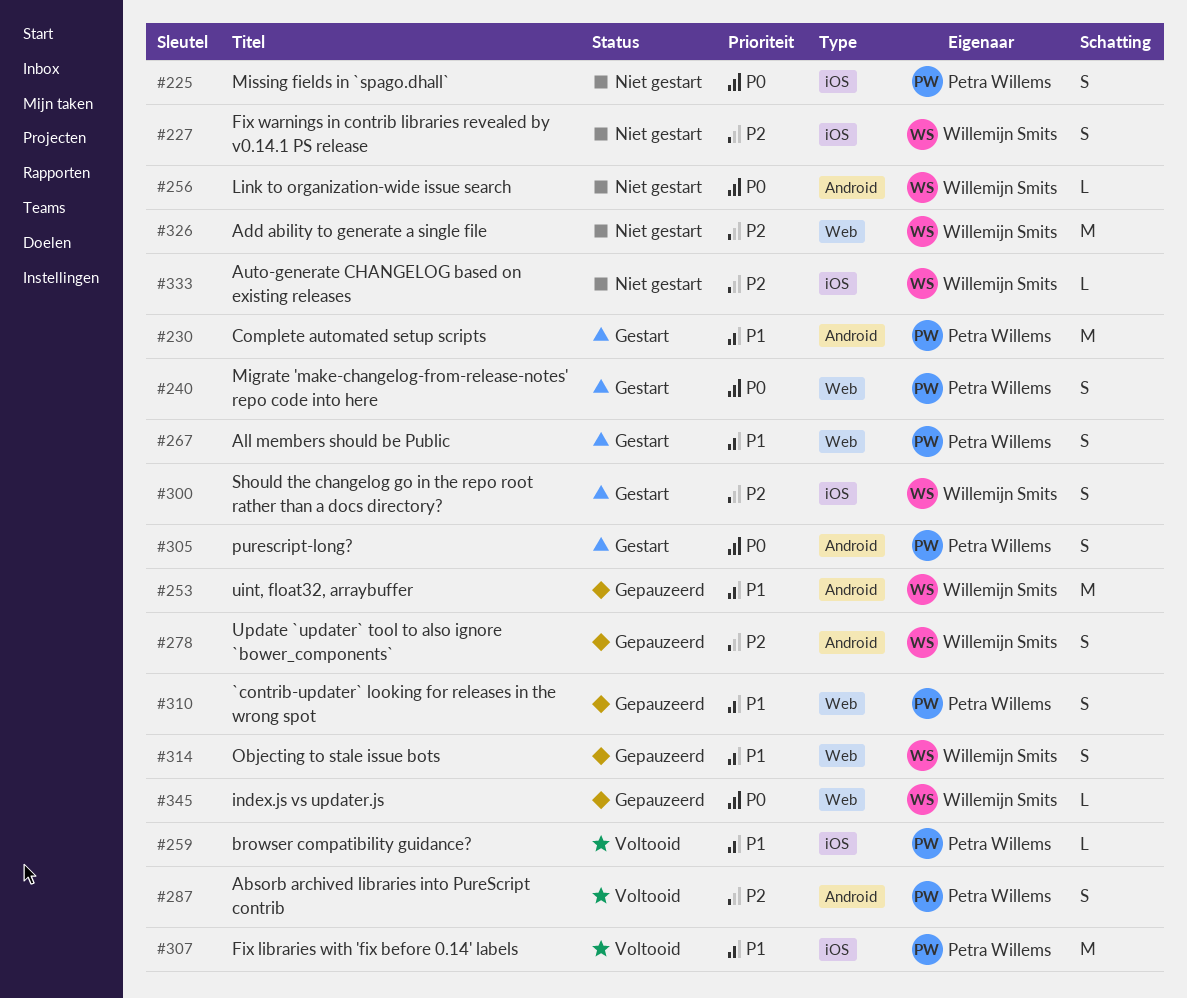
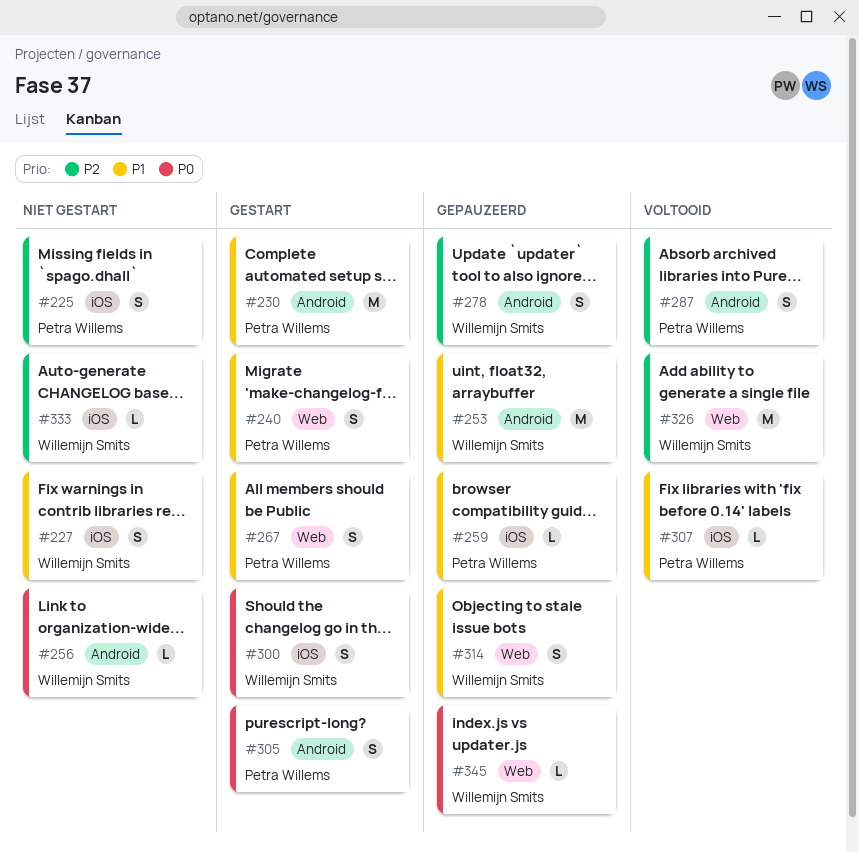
#225, priority: P0 -> P2
#227, priority: P2 -> P1
#240, priority: P0 -> P1
#259, status: Voltooid -> Gepauzeerd
#300, priority: P2 -> P0
#307, estimate: M -> L
#310: present -> none
#326, status: Niet gestart -> Voltooid

